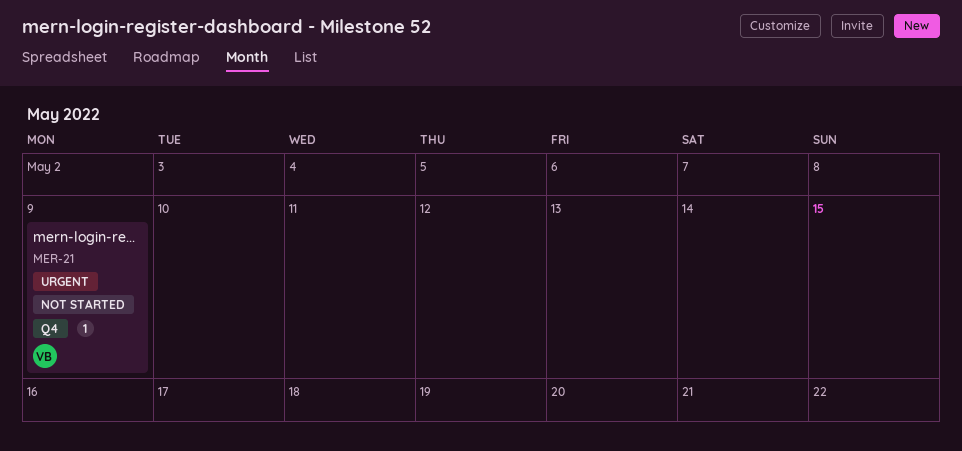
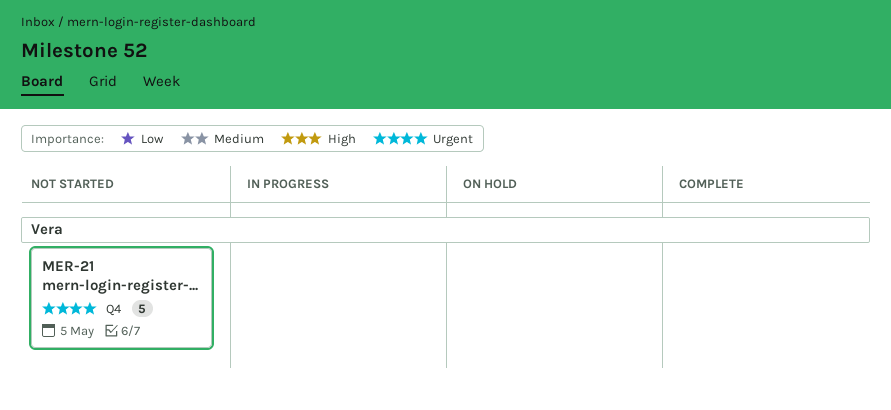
MER-21, estimate: 1 -> 5
MER-21, due: May 9 -> May 5

